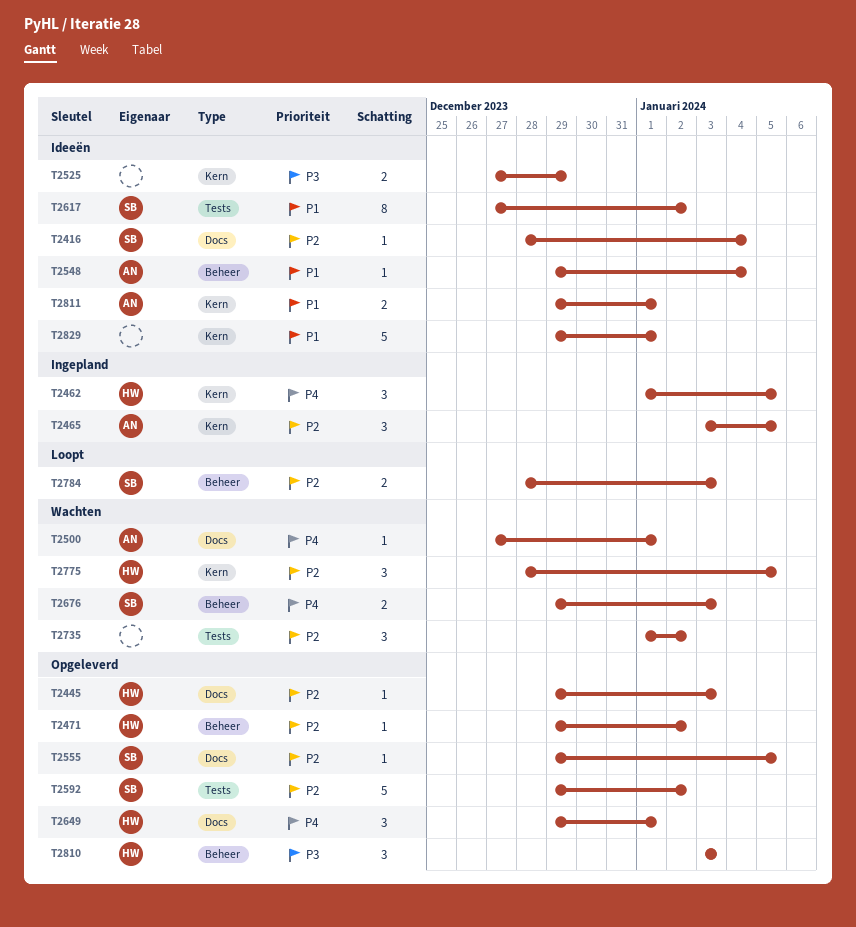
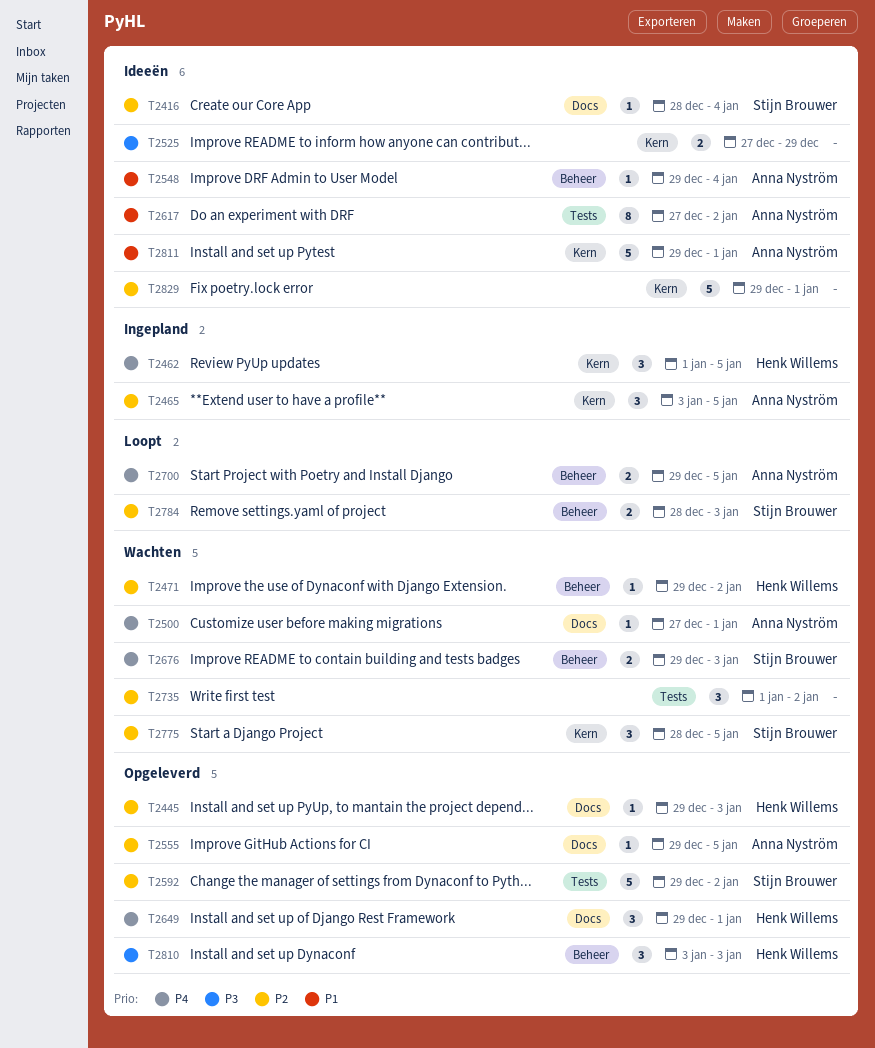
T2471, status: Opgeleverd -> Wachten
T2555, owner: Stijn Brouwer -> Anna Nyström
T2617, owner: Stijn Brouwer -> Anna Nyström
T2700: none -> present
T2775, owner: Henk Willems -> Stijn Brouwer
T2811, estimate: 2 -> 5
T2829, priority: P1 -> P2

